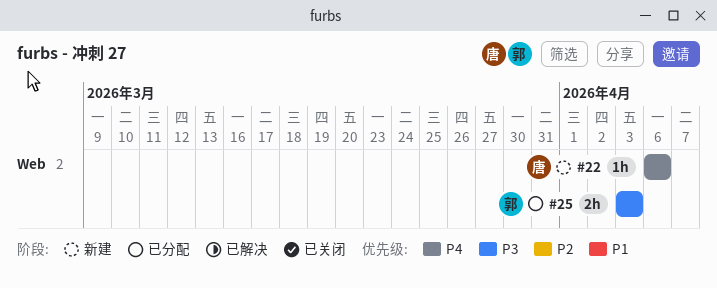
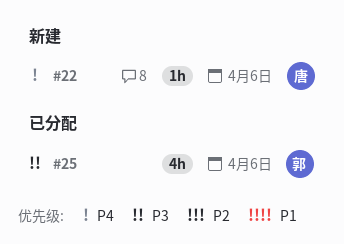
#25, estimate: 2h -> 4h
#25, due: Apr 3 -> Apr 6

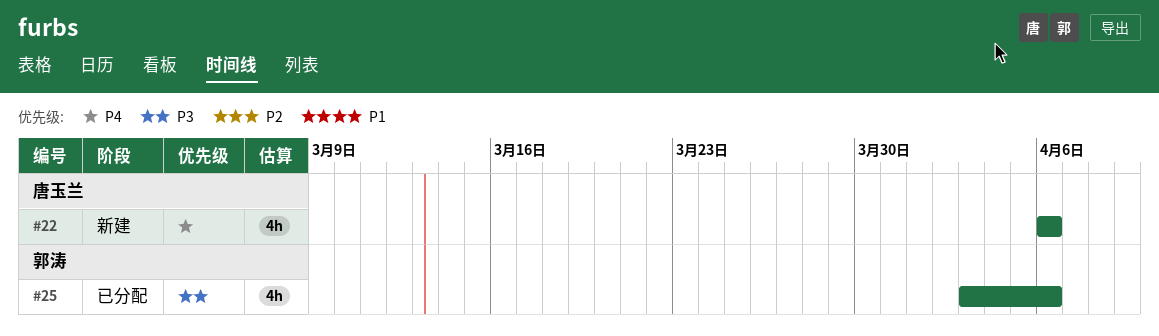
#22, estimate: 1h -> 4h

